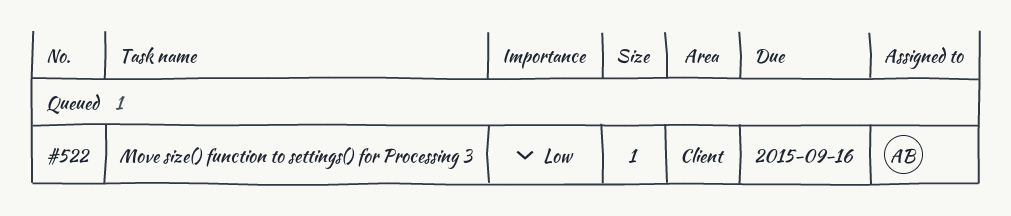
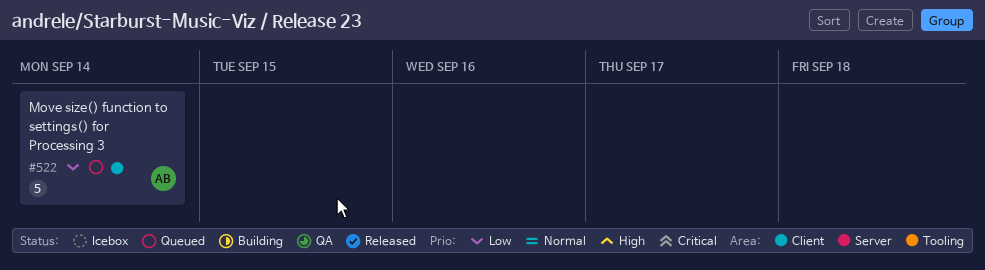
#522, estimate: 1 -> 5
#522, due: Sep 16 -> Sep 14

